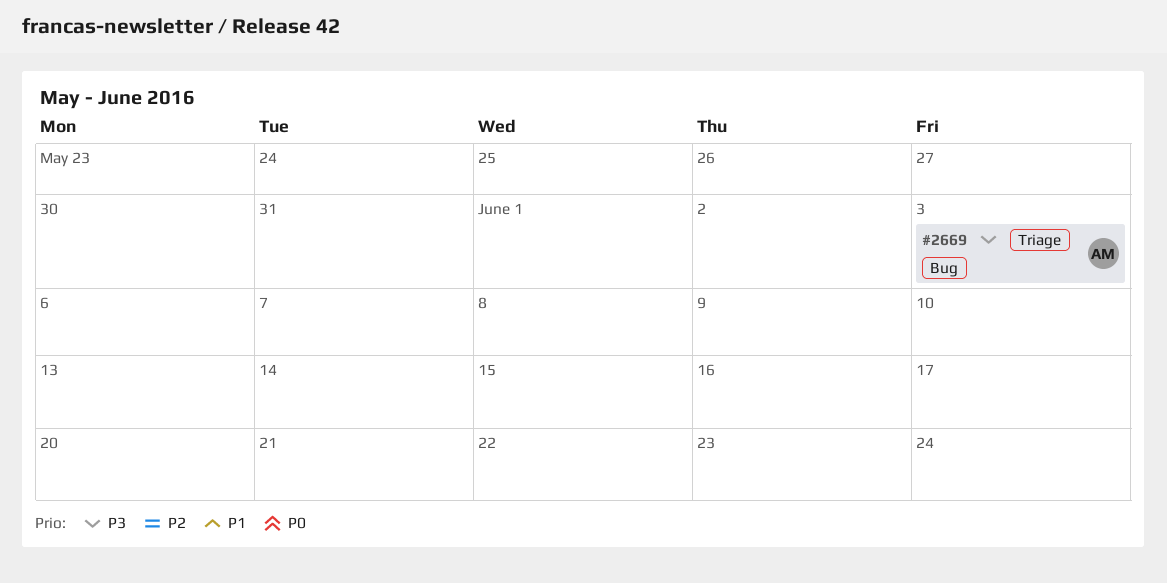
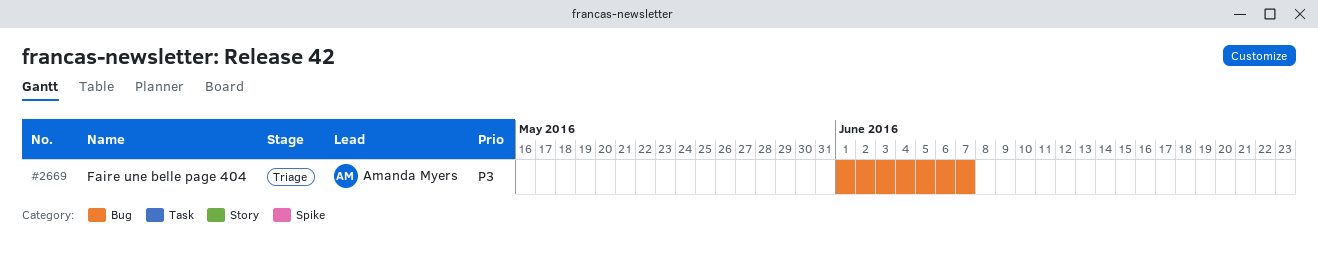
#2669, due: Jun 3 -> Jun 7

